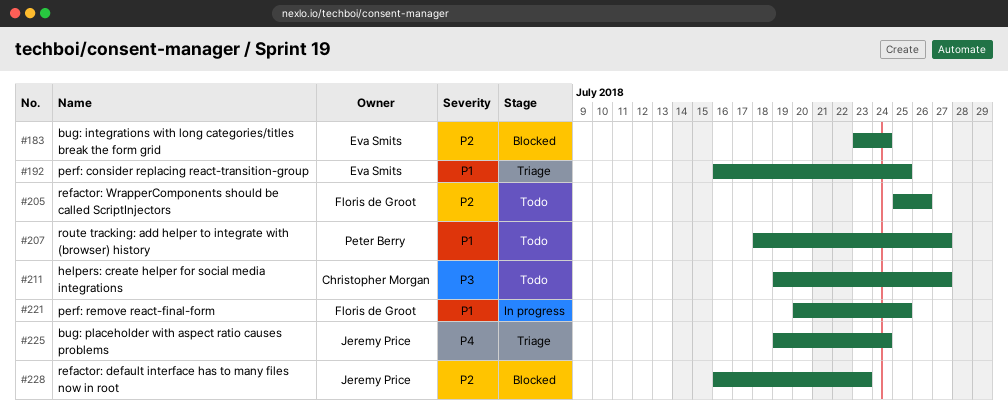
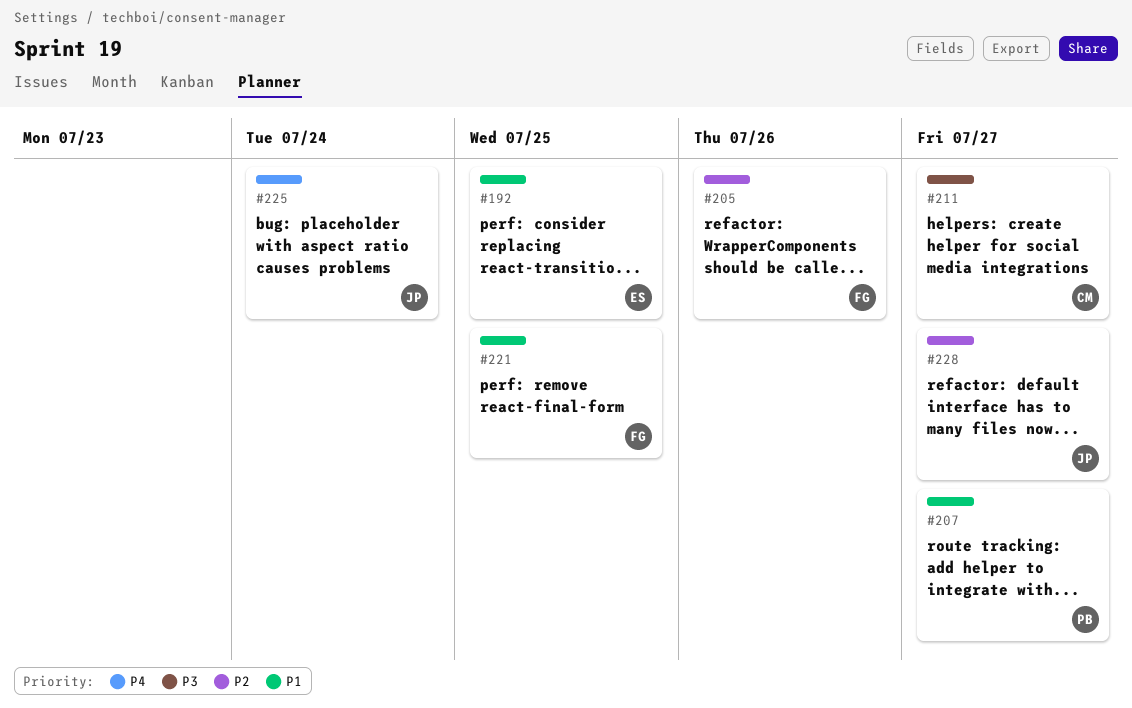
#183: present -> none
#228, due: Jul 23 -> Jul 27

